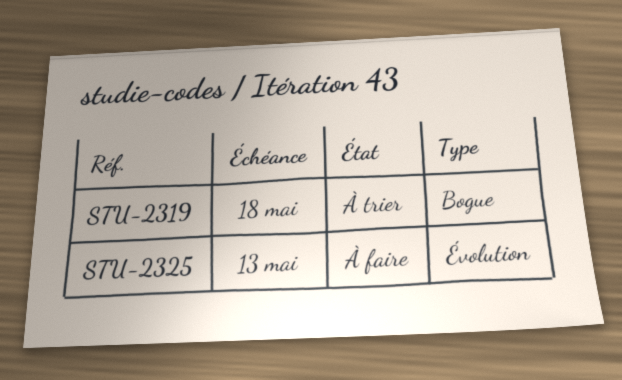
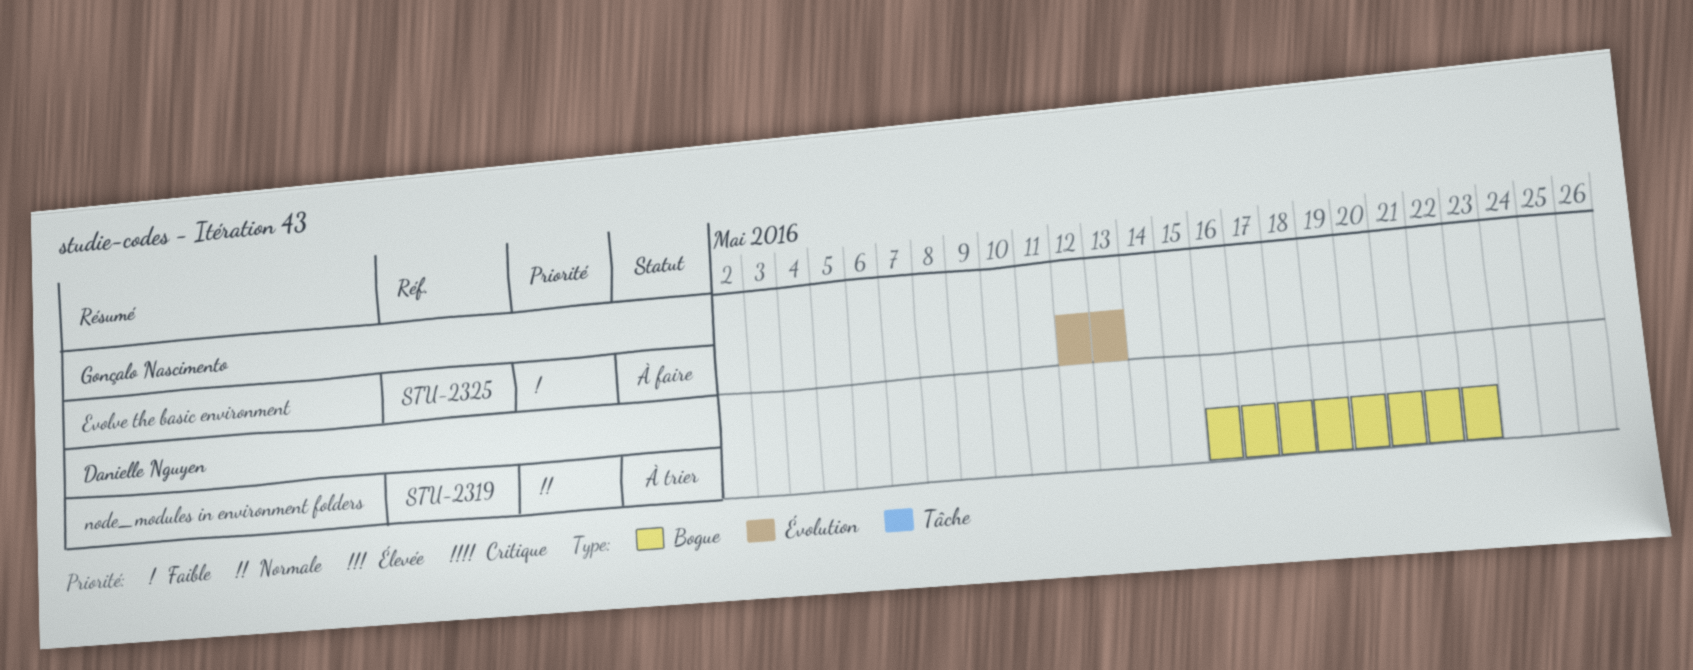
STU-2319, due: May 18 -> May 23

